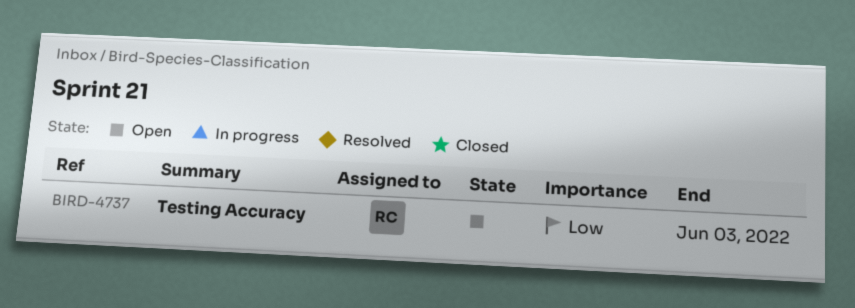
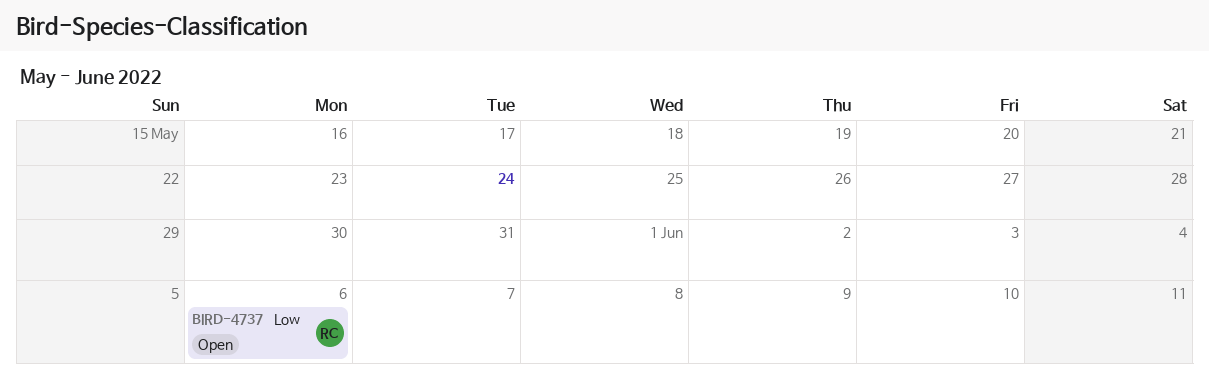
BIRD-4737, due: Jun 3 -> Jun 6

